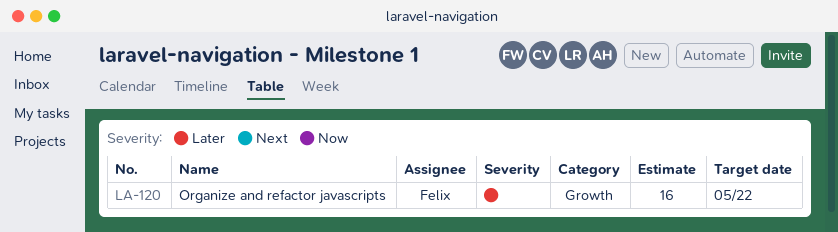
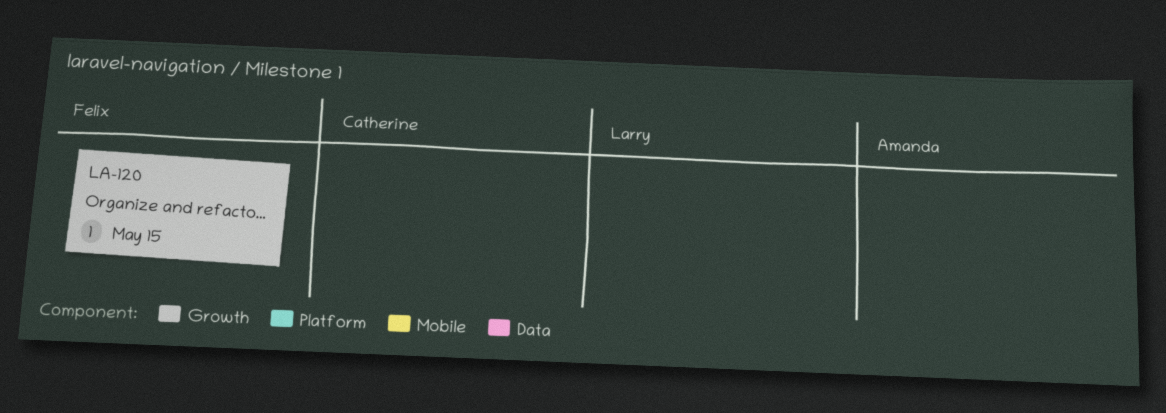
LA-120, estimate: 16 -> 1
LA-120, due: May 22 -> May 15

